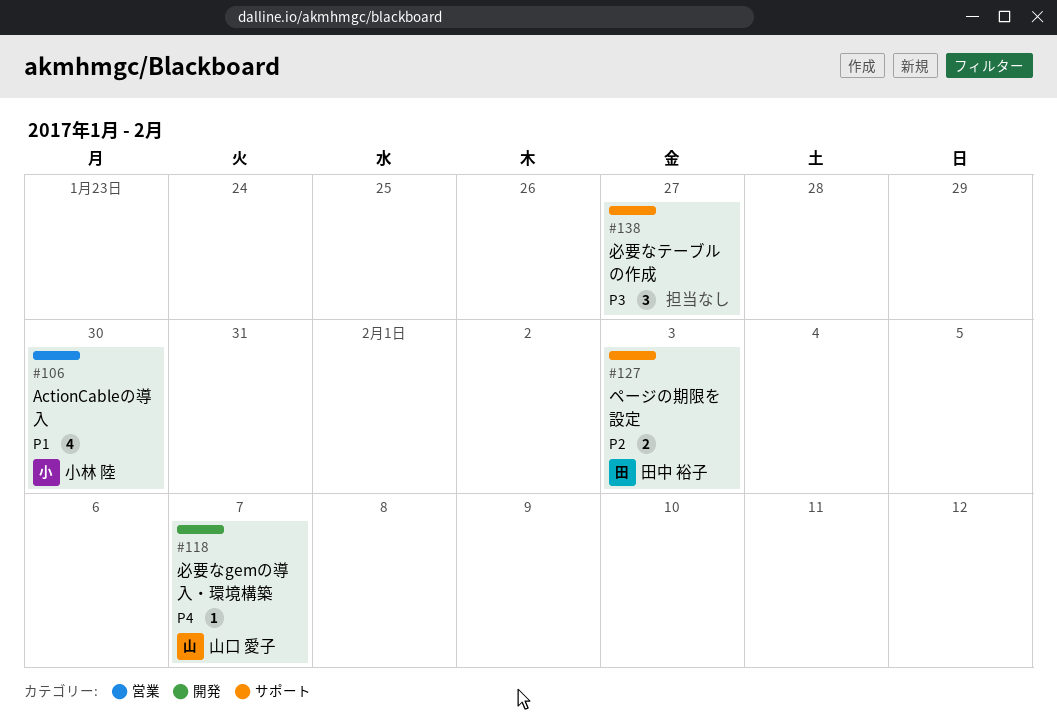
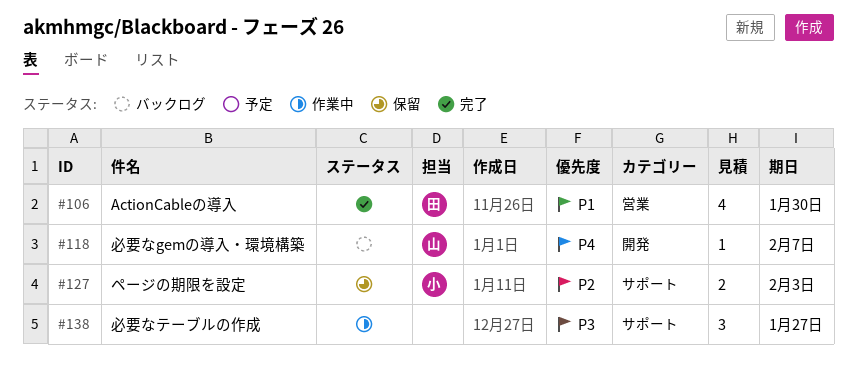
#106, owner: 小林 陸 -> 田中 裕子
#127, owner: 田中 裕子 -> 小林 陸

